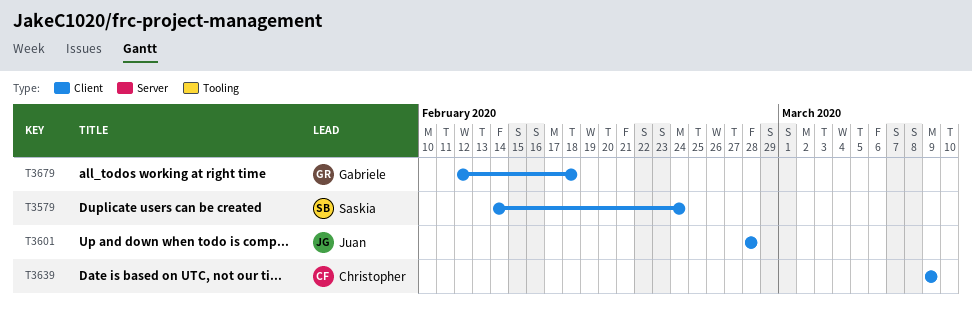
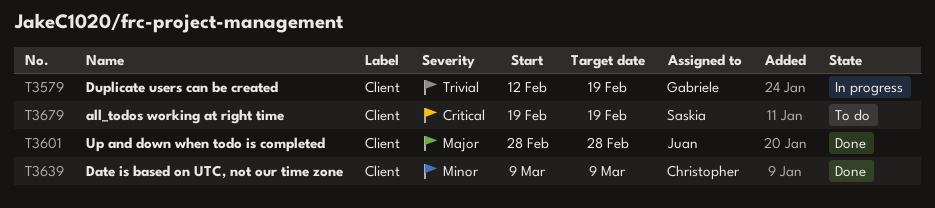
T3579, owner: Saskia -> Gabriele
T3579, start: Feb 14 -> Feb 12
T3579, due: Feb 24 -> Feb 19
T3679, owner: Gabriele -> Saskia
T3679, start: Feb 12 -> Feb 19
T3679, due: Feb 18 -> Feb 19

